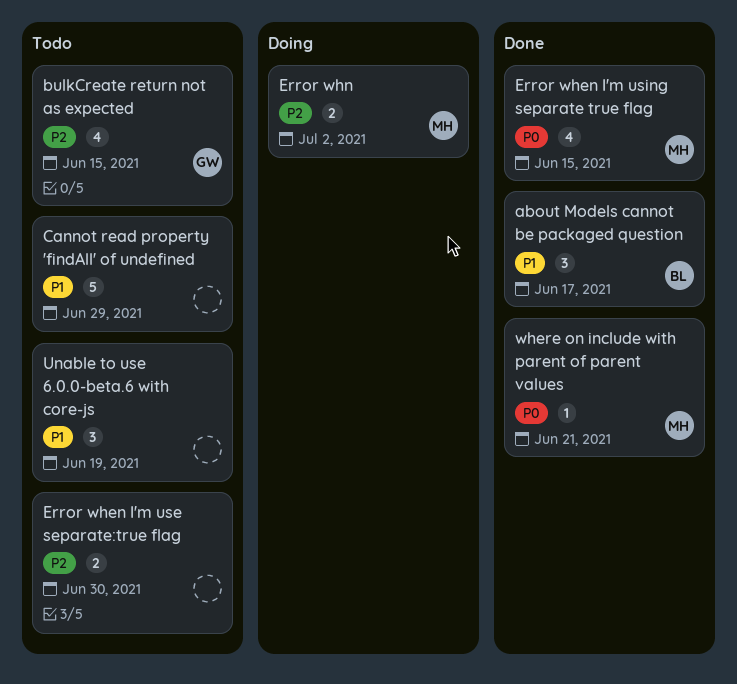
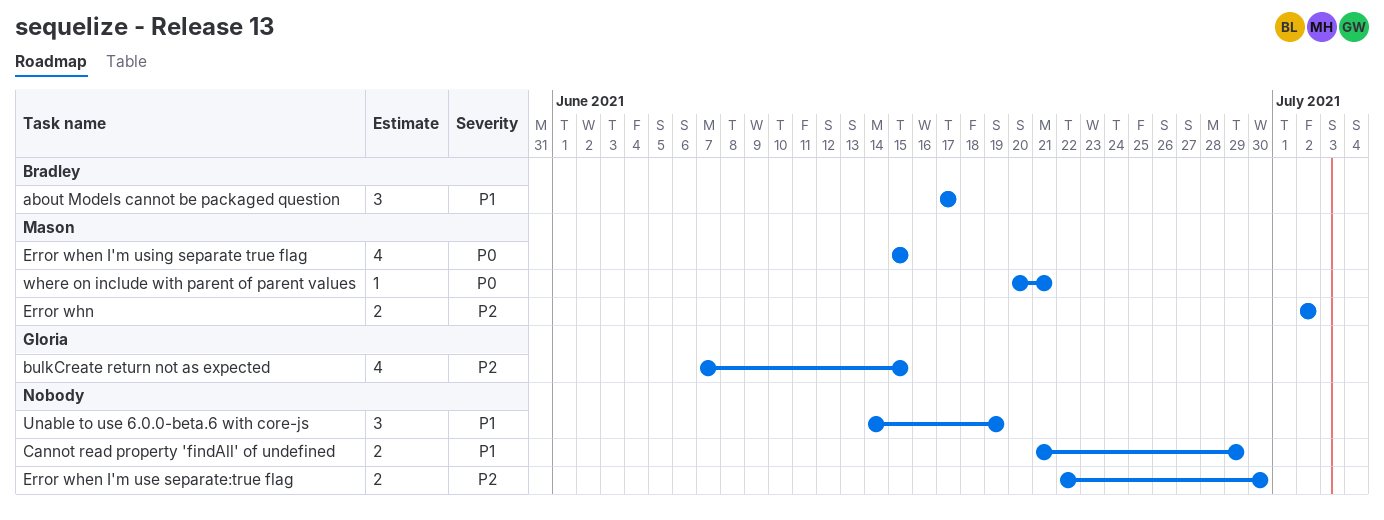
Cannot read property 'findAll' of undefined, estimate: 5 -> 2

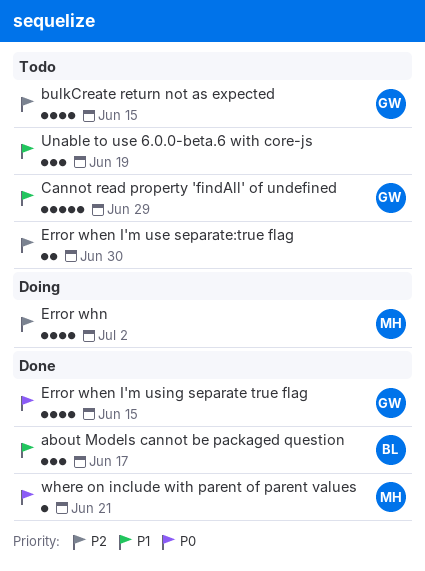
Cannot read property 'findAll' of undefined, owner: none -> Gloria
Cannot read property 'findAll' of undefined, estimate: 2 -> 5
Error when I'm using separate true flag, owner: Mason -> Gloria
Error whn, estimate: 2 -> 4

